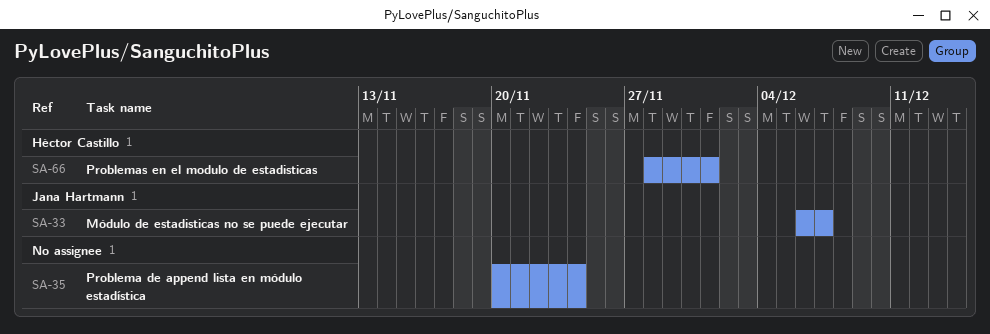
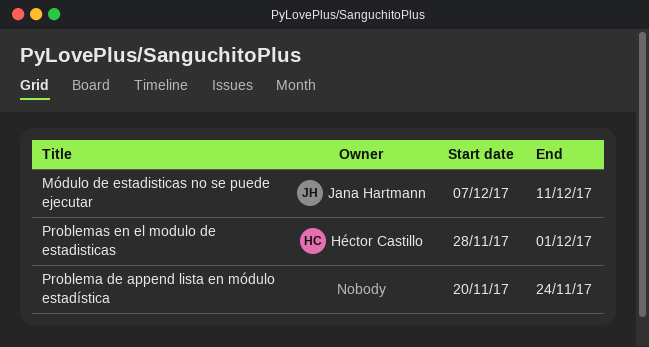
Módulo de estadisticas no se puede ejecutar, start: Dec 6 -> Dec 7
Módulo de estadisticas no se puede ejecutar, due: Dec 7 -> Dec 11

